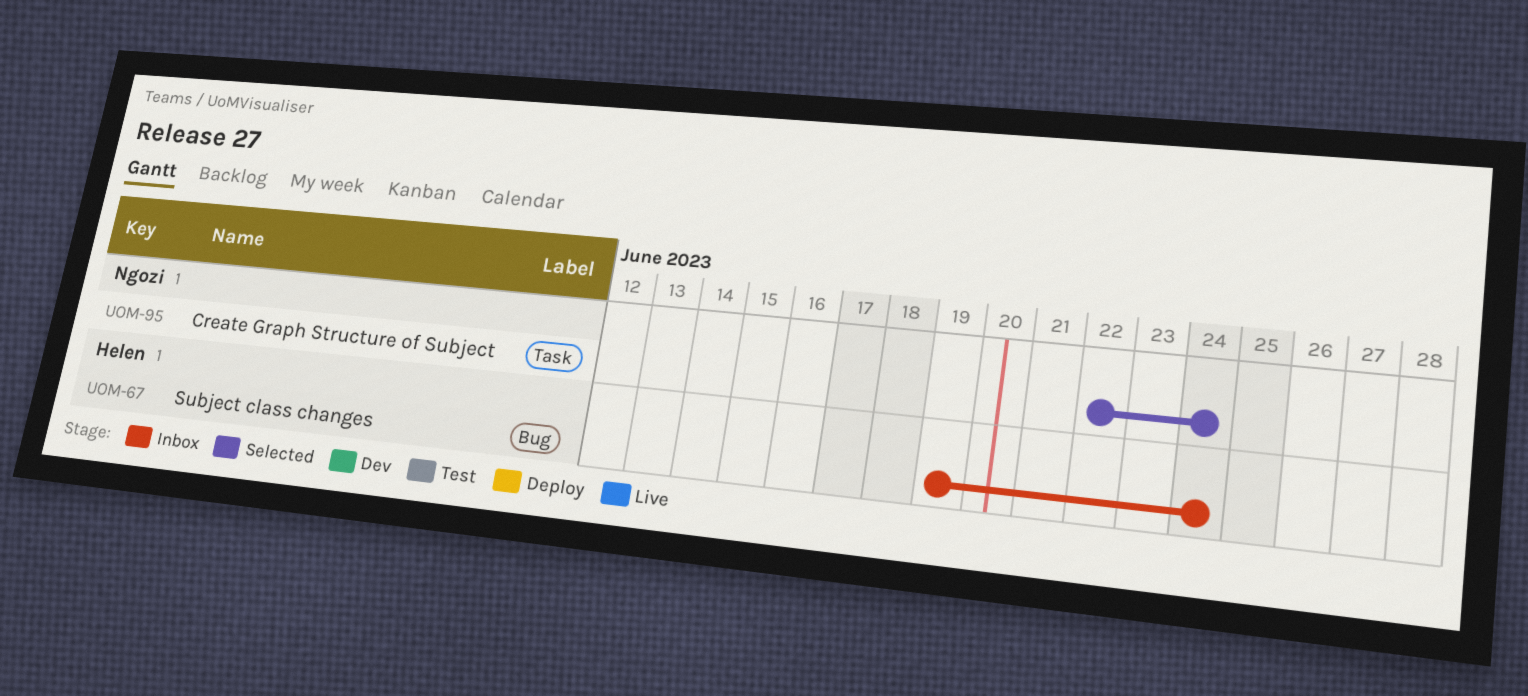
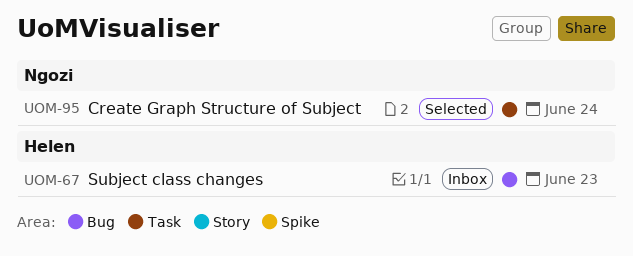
UOM-67, due: Jun 24 -> Jun 23

